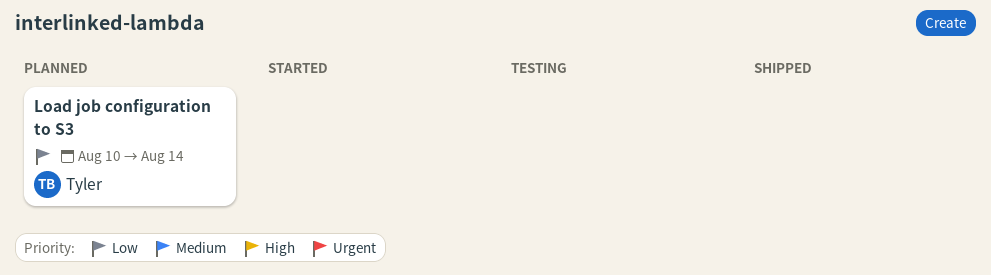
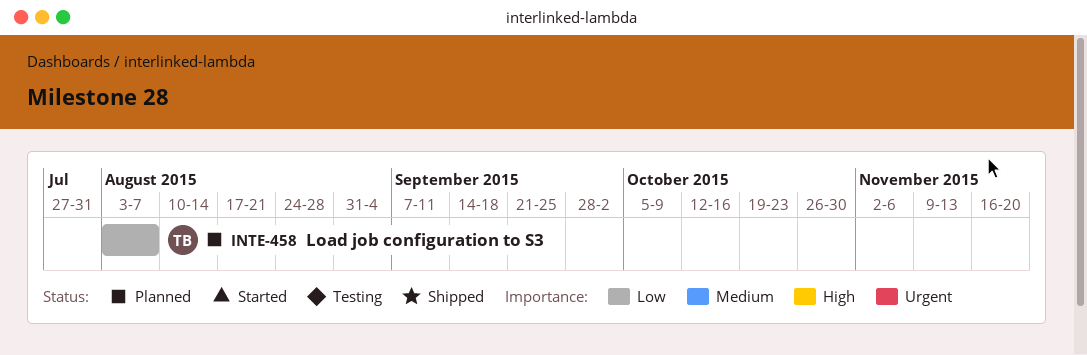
Load job configuration to S3, start: Aug 10 -> Aug 3
Load job configuration to S3, due: Aug 14 -> Aug 7

